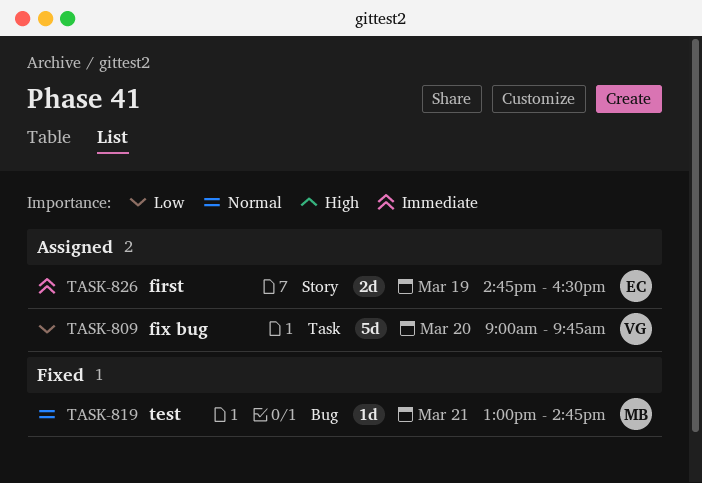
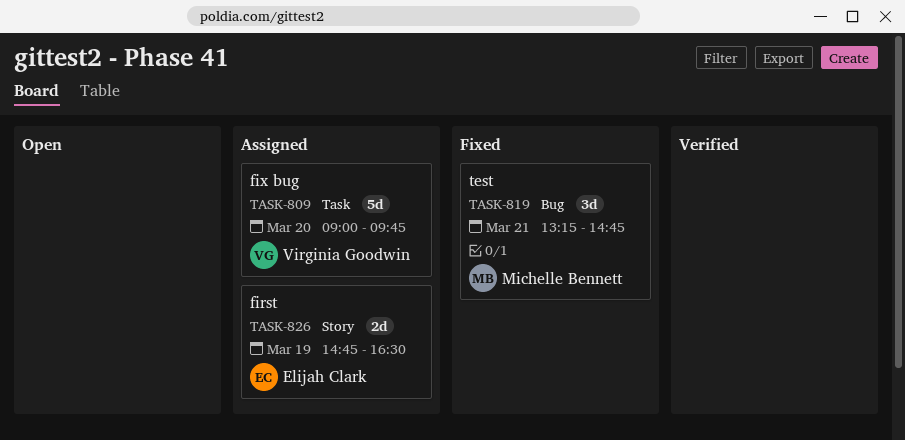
TASK-819, estimate: 1d -> 3d
TASK-819, begins: 13:00 -> 13:15

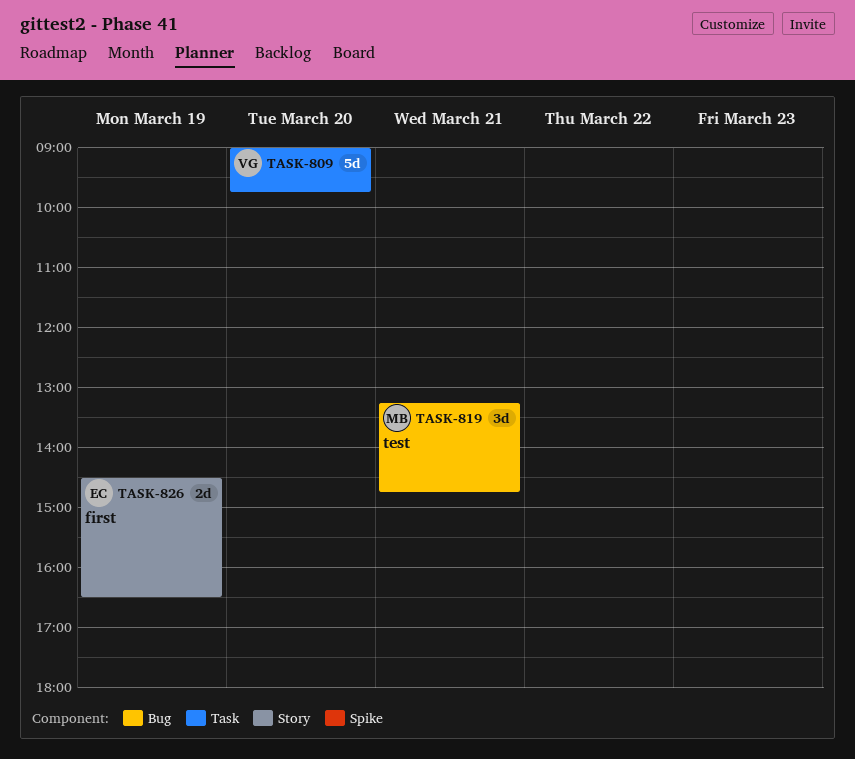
TASK-826, begins: 14:45 -> 14:30

